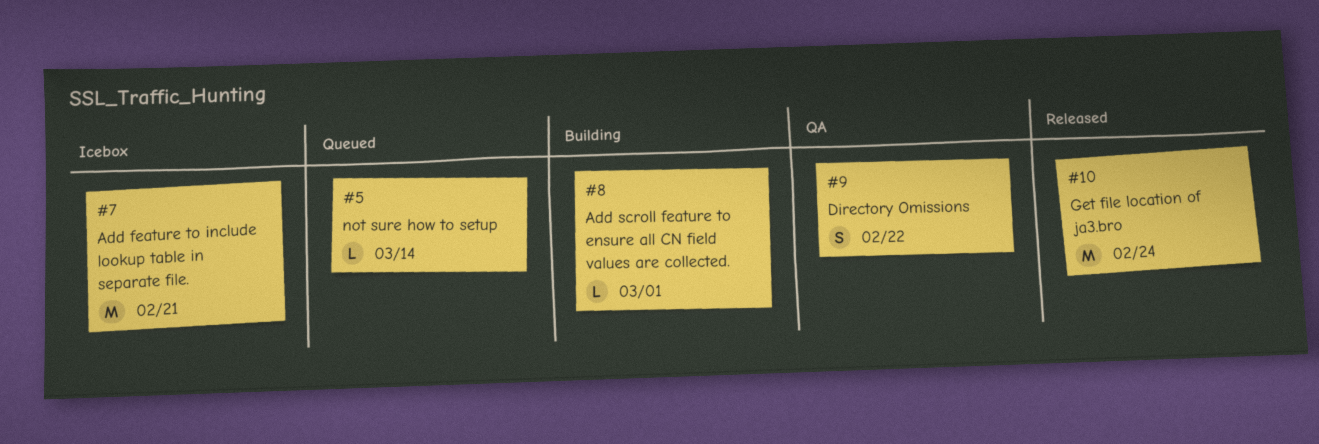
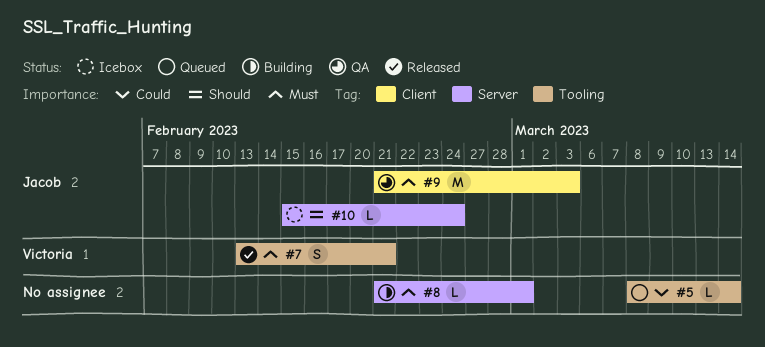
#7, status: Icebox -> Released
#7, estimate: M -> S
#9, estimate: S -> M
#9, due: Feb 22 -> Mar 3
#10, status: Released -> Icebox
#10, estimate: M -> L

